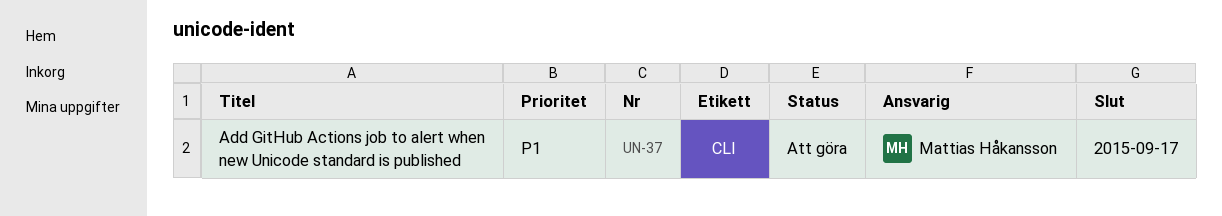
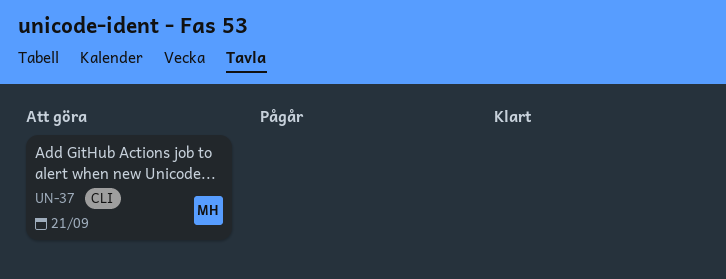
UN-37, due: Sep 17 -> Sep 21

